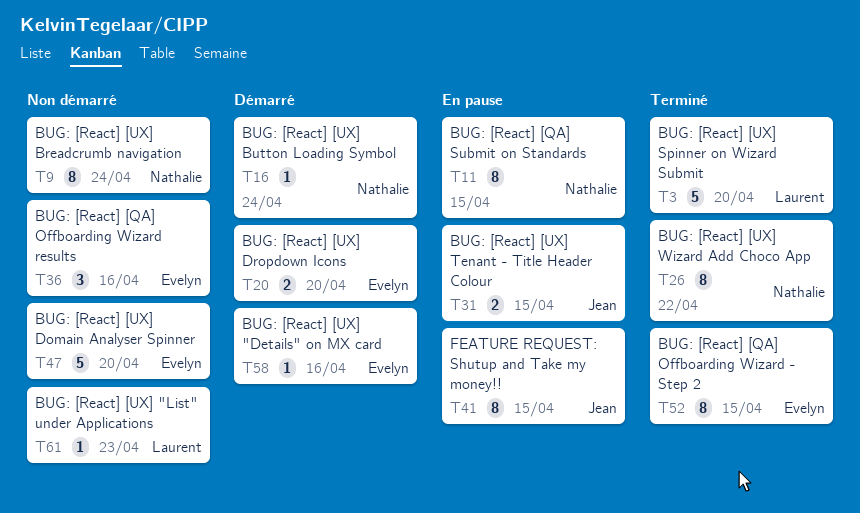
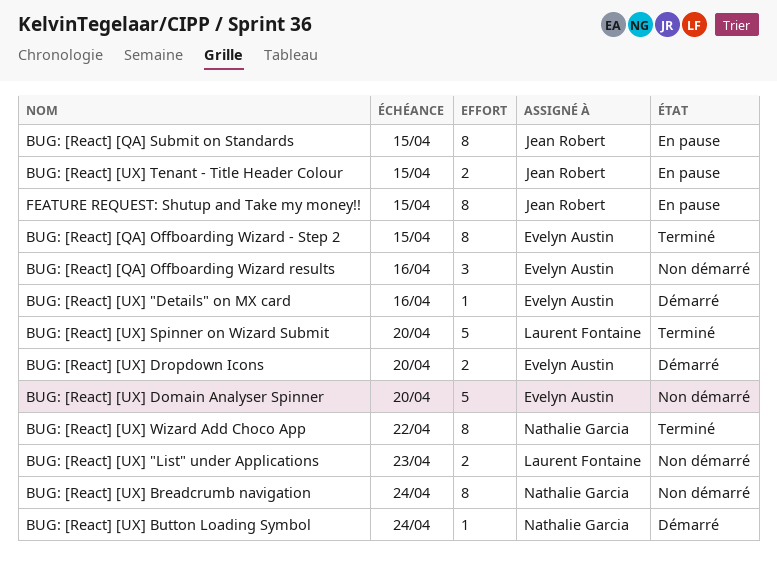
BUG: [React] [QA] Submit on Standards, owner: Nathalie Garcia -> Jean Robert
BUG: [React] [UX] "List" under Applications, estimate: 1 -> 2

